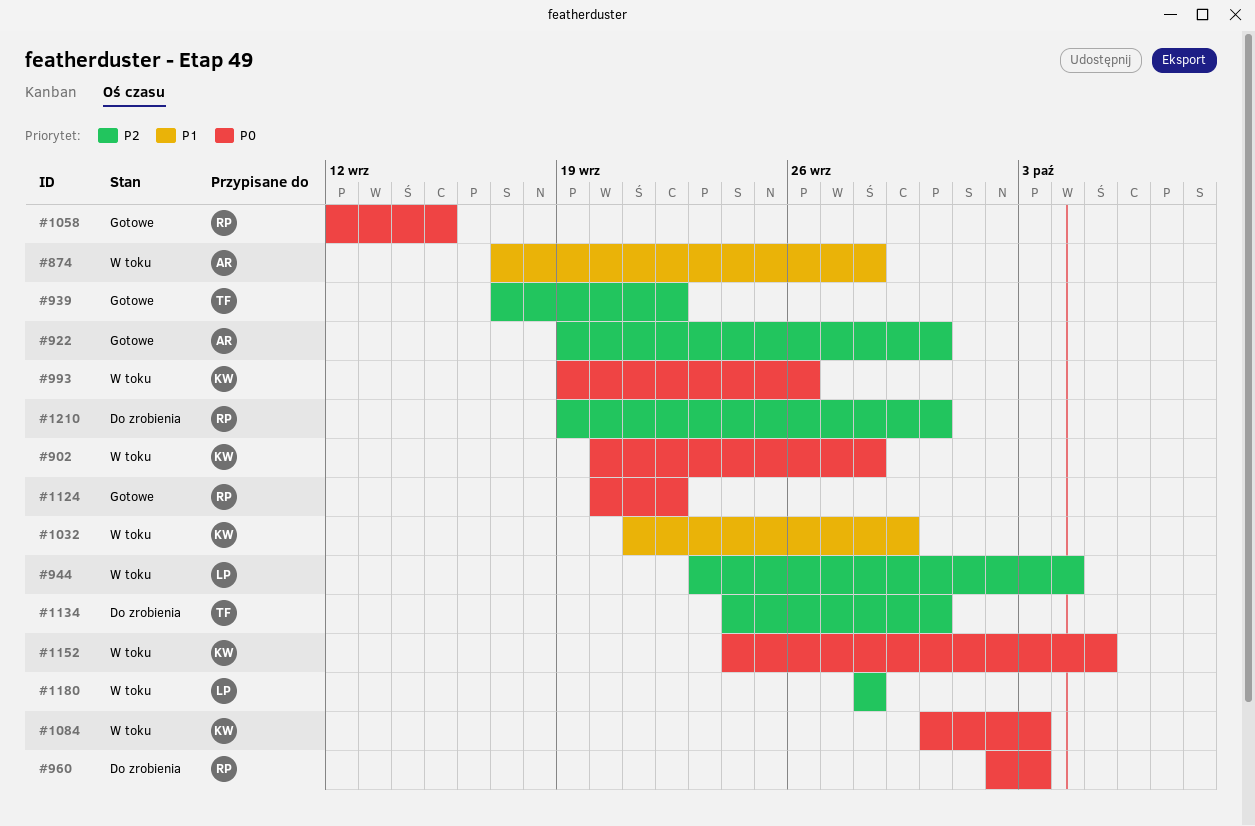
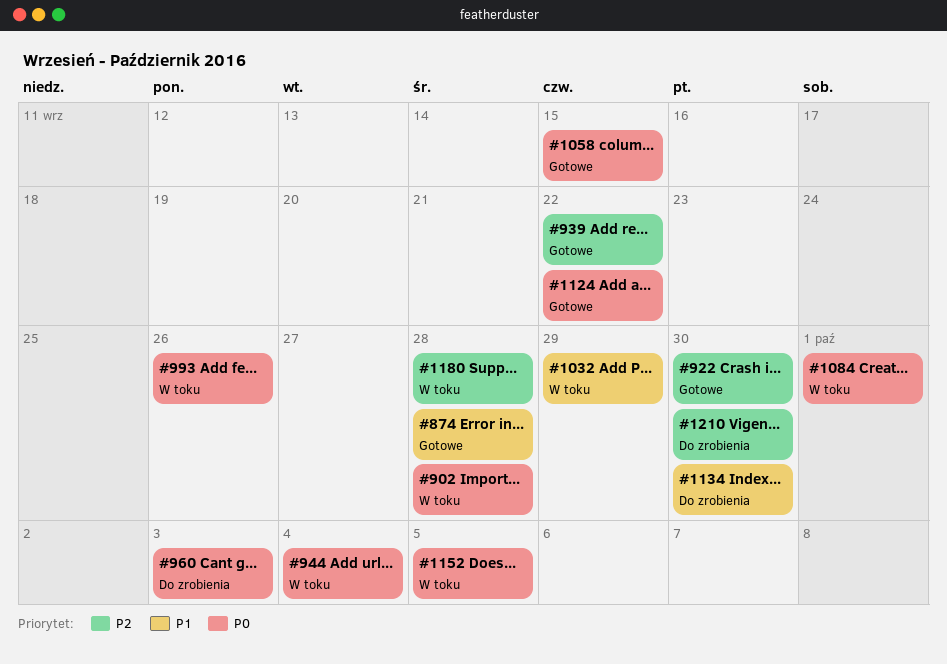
#874, status: W toku -> Gotowe
#944, priority: P2 -> P0
#1084, due: Oct 3 -> Oct 1
#1134, priority: P2 -> P1

